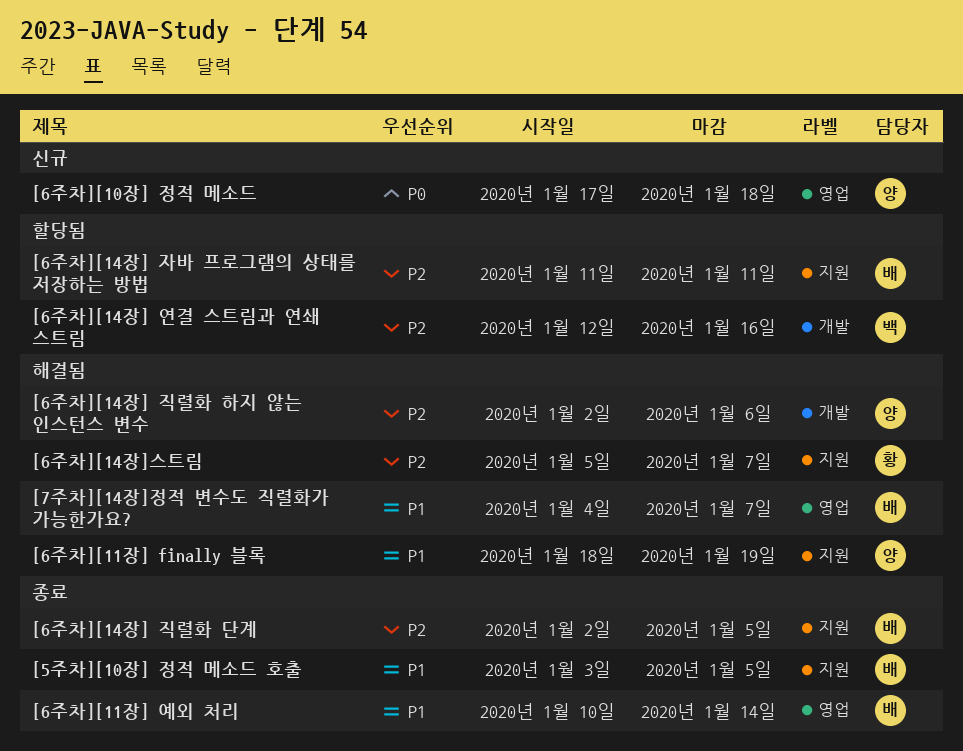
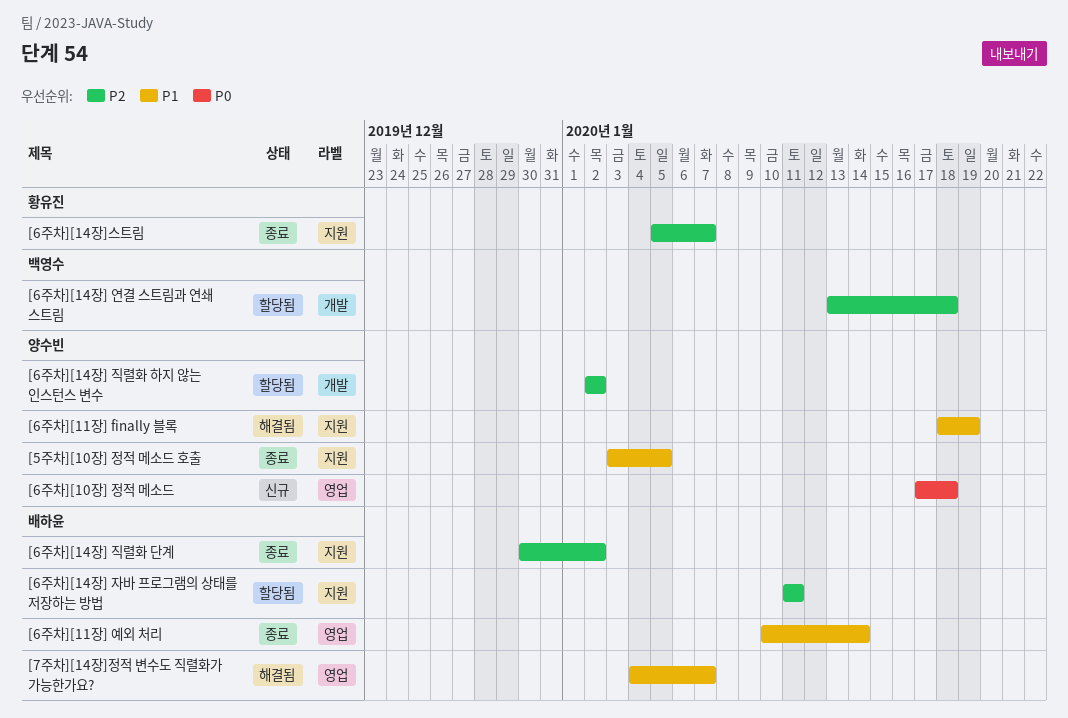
[5주차][10장] 정적 메소드 호출, owner: 배하윤 -> 양수빈
[6주차][14장] 연결 스트림과 연쇄 스트림, start: Jan 12 -> Jan 13
[6주차][14장] 연결 스트림과 연쇄 스트림, due: Jan 16 -> Jan 18
[6주차][14장] 직렬화 단계, start: Jan 2 -> Dec 30
[6주차][14장] 직렬화 단계, due: Jan 5 -> Jan 2
[6주차][14장] 직렬화 하지 않는 인스턴스 변수, status: 해결됨 -> 할당됨
[6주차][14장] 직렬화 하지 않는 인스턴스 변수, due: Jan 6 -> Jan 2
[6주차][14장]스트림, status: 해결됨 -> 종료

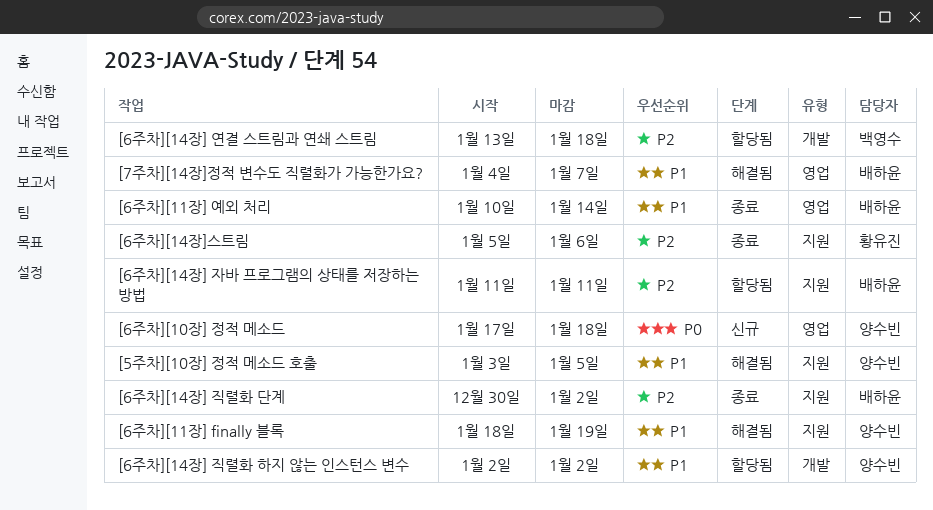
[5주차][10장] 정적 메소드 호출, status: 종료 -> 해결됨
[6주차][14장] 직렬화 하지 않는 인스턴스 변수, priority: P2 -> P1
[6주차][14장]스트림, due: Jan 7 -> Jan 6

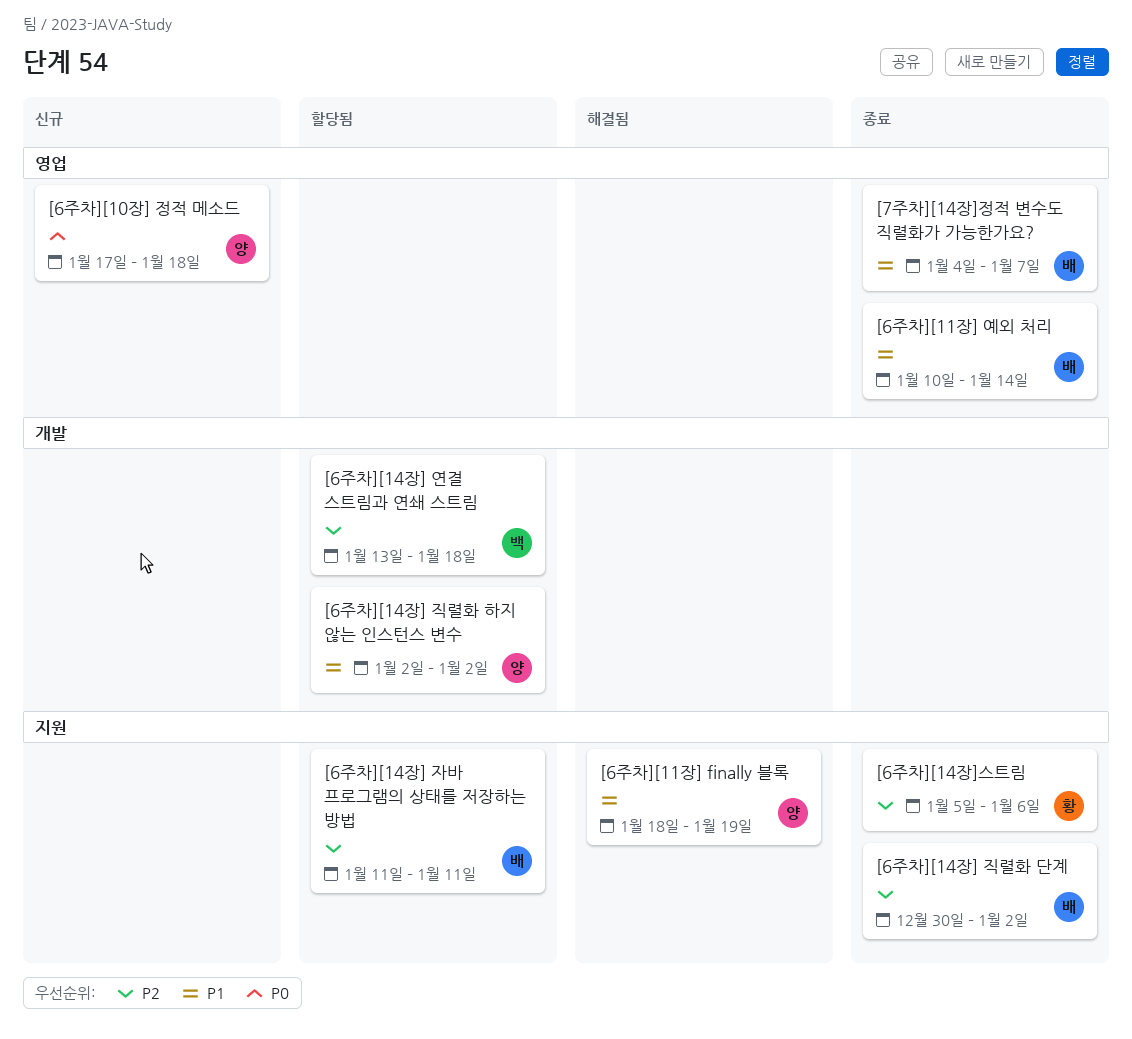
[5주차][10장] 정적 메소드 호출: present -> none
[7주차][14장]정적 변수도 직렬화가 가능한가요?, status: 해결됨 -> 종료

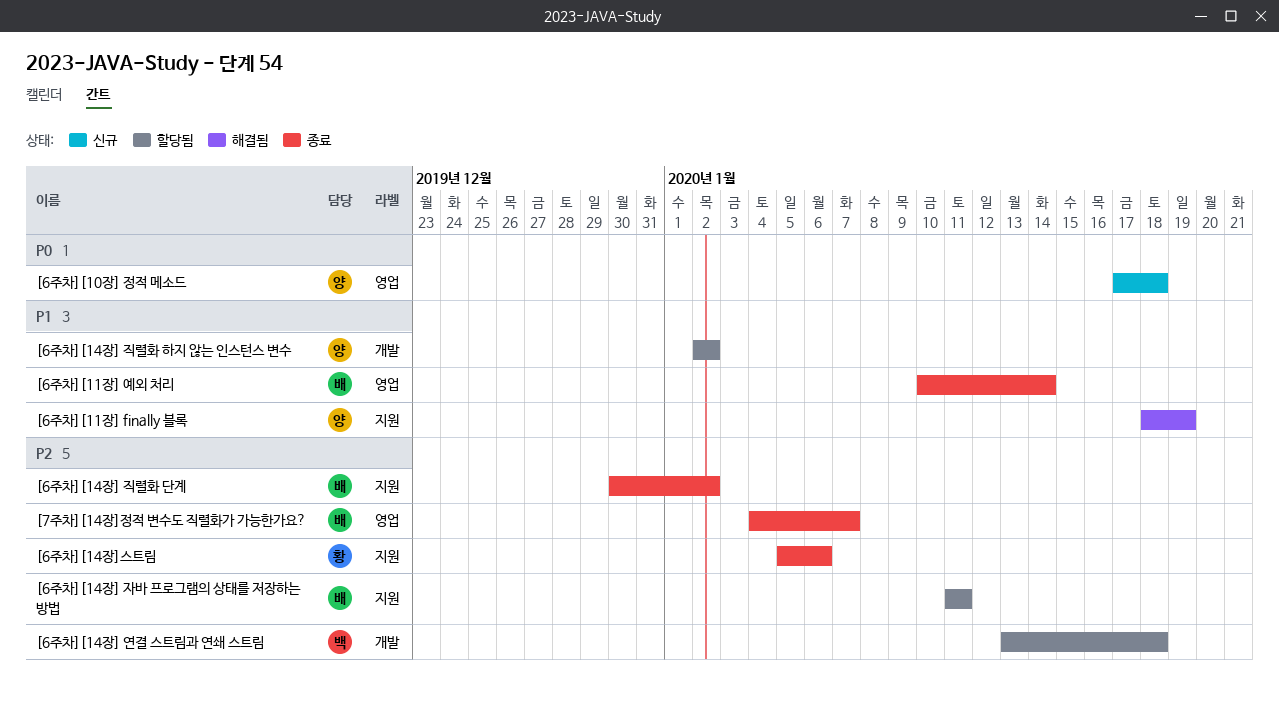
[7주차][14장]정적 변수도 직렬화가 가능한가요?, priority: P1 -> P2

